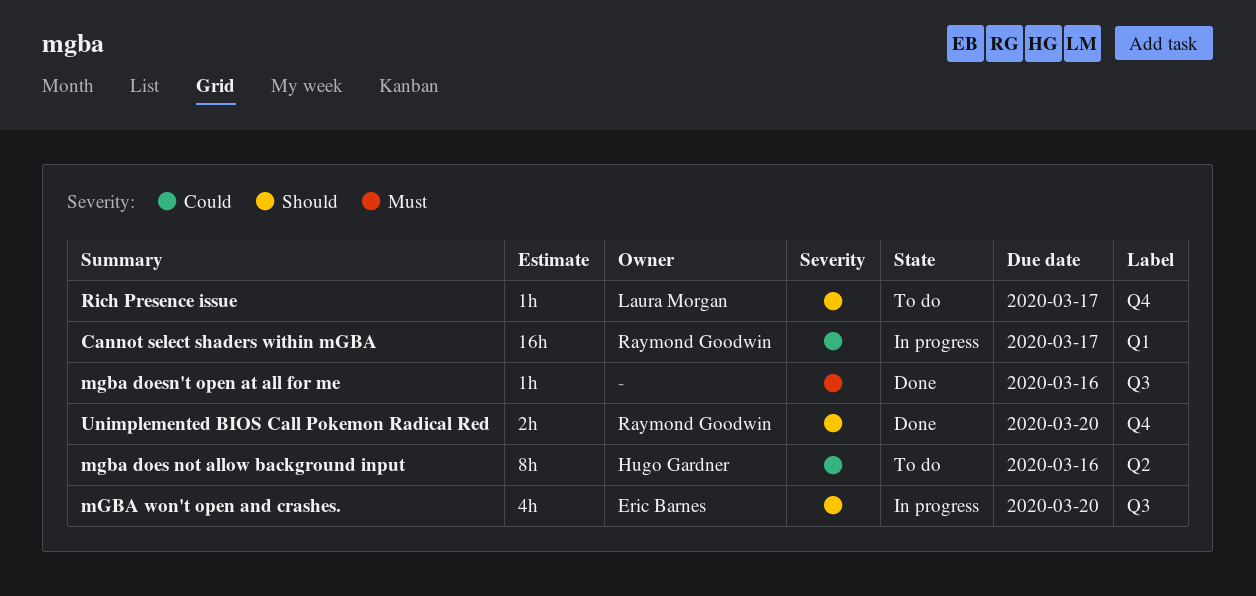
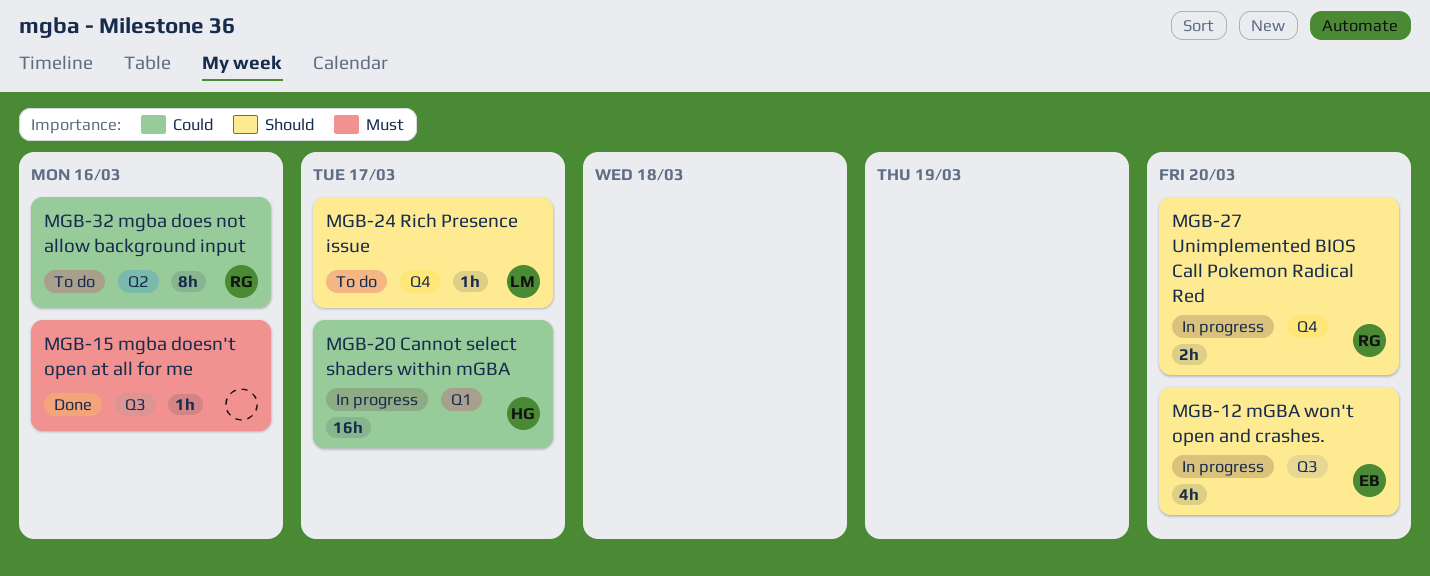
Cannot select shaders within mGBA, owner: Raymond Goodwin -> Hugo Gardner
mgba does not allow background input, owner: Hugo Gardner -> Raymond Goodwin
Unimplemented BIOS Call Pokemon Radical Red, status: Done -> In progress

